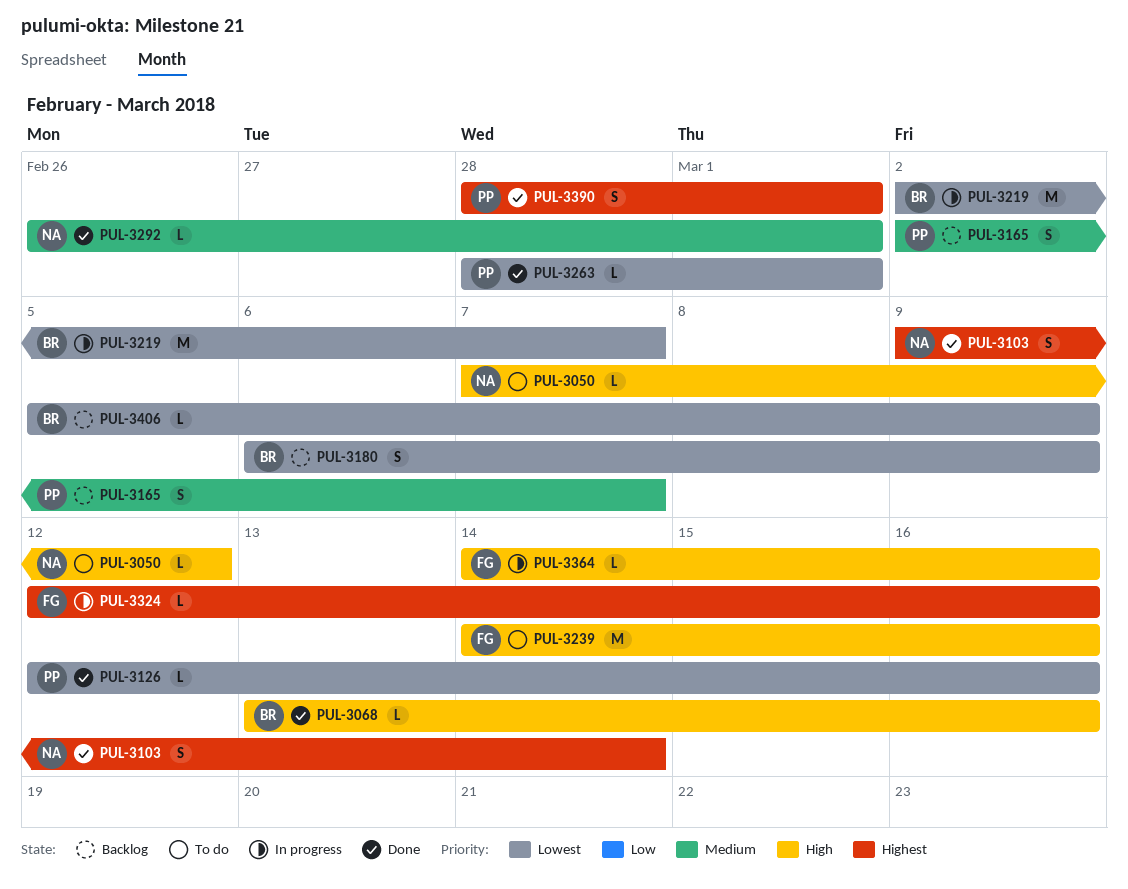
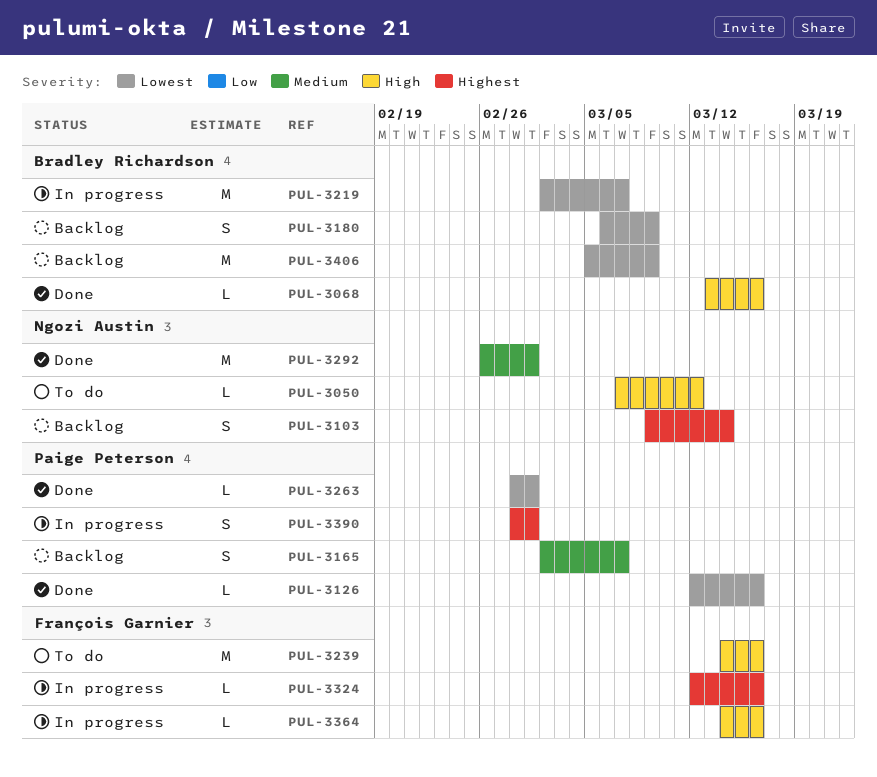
PUL-3103, status: Done -> Backlog
PUL-3292, estimate: L -> M
PUL-3390, status: Done -> In progress
PUL-3406, estimate: L -> M

